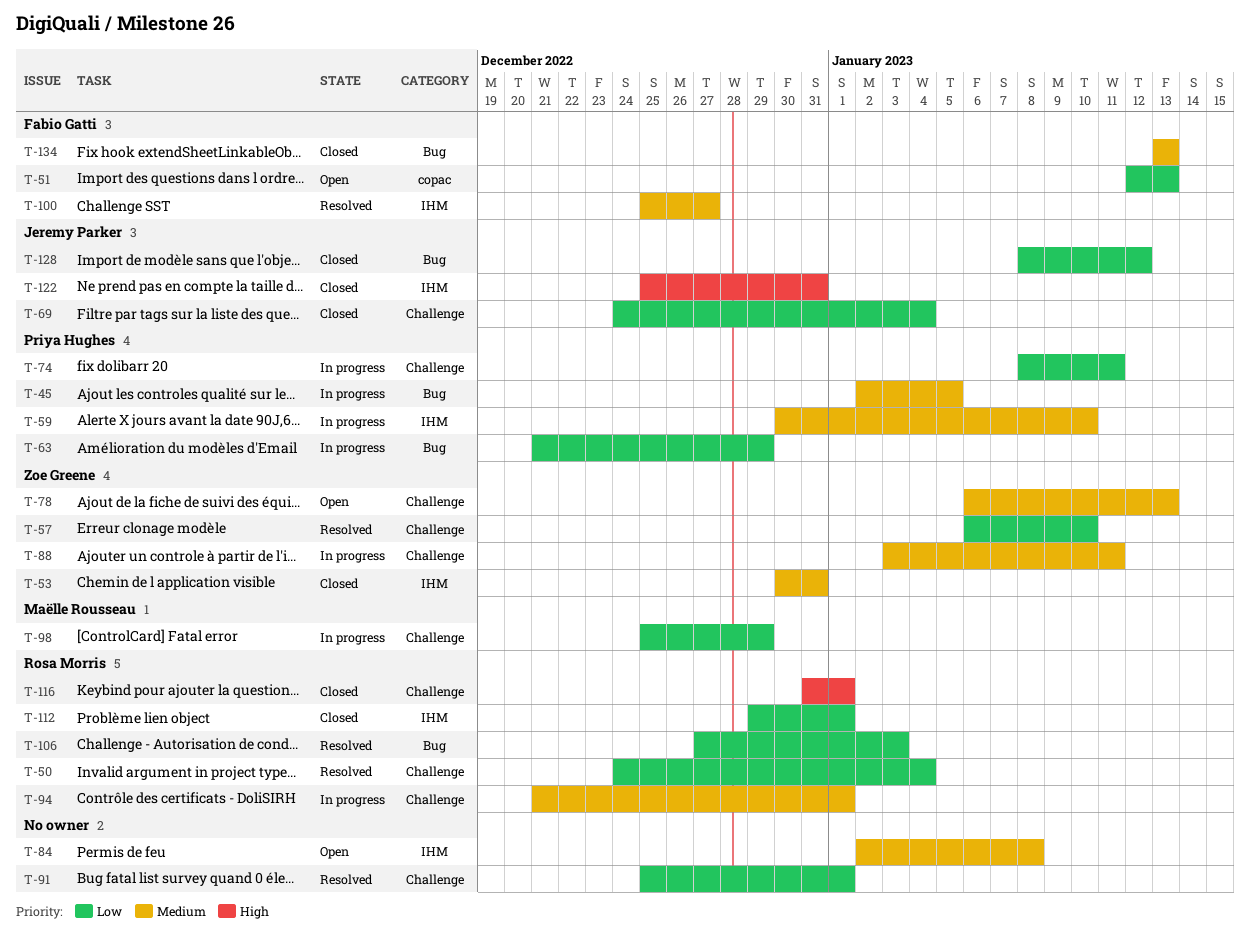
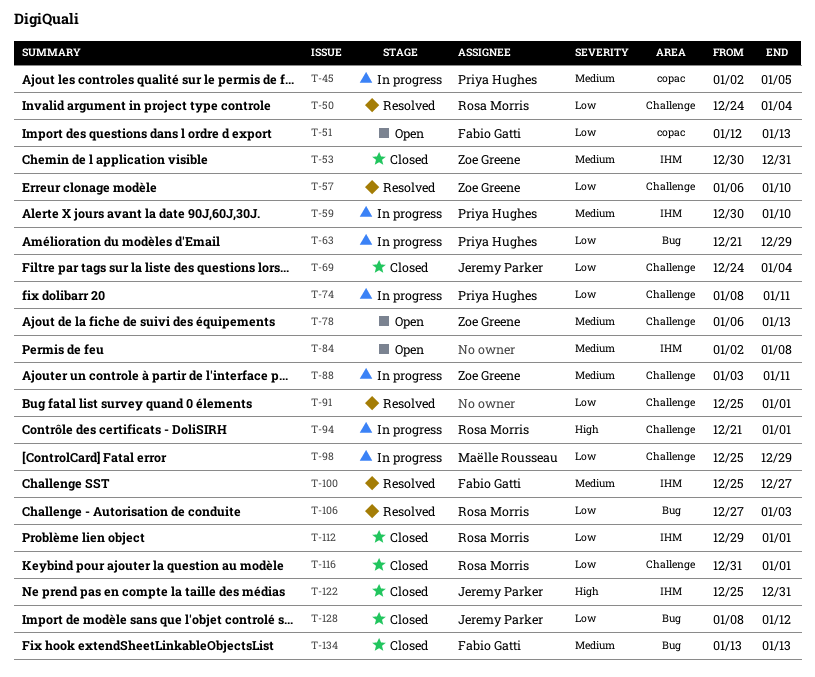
T-45, label: Bug -> copac
T-94, priority: Medium -> High
T-116, priority: High -> Low

